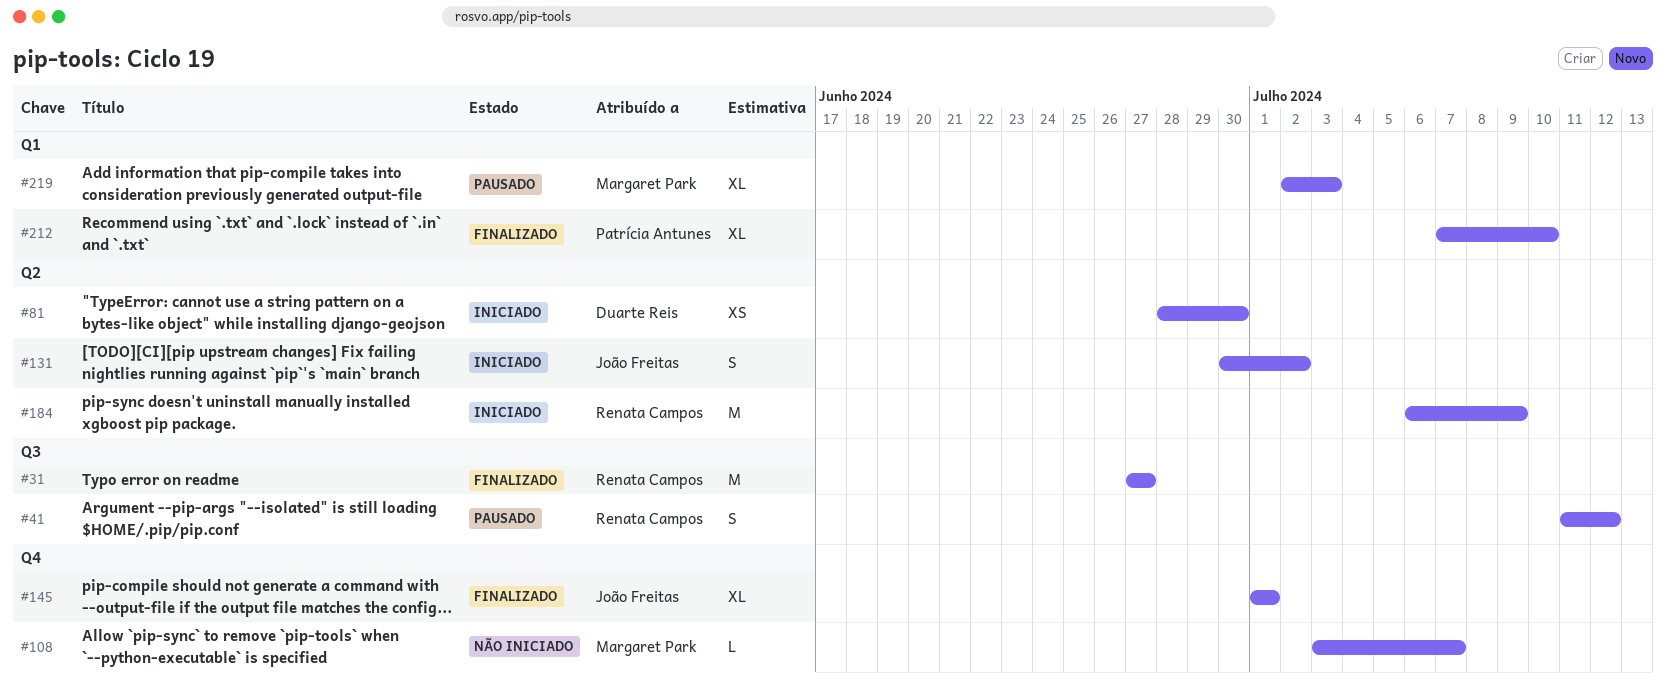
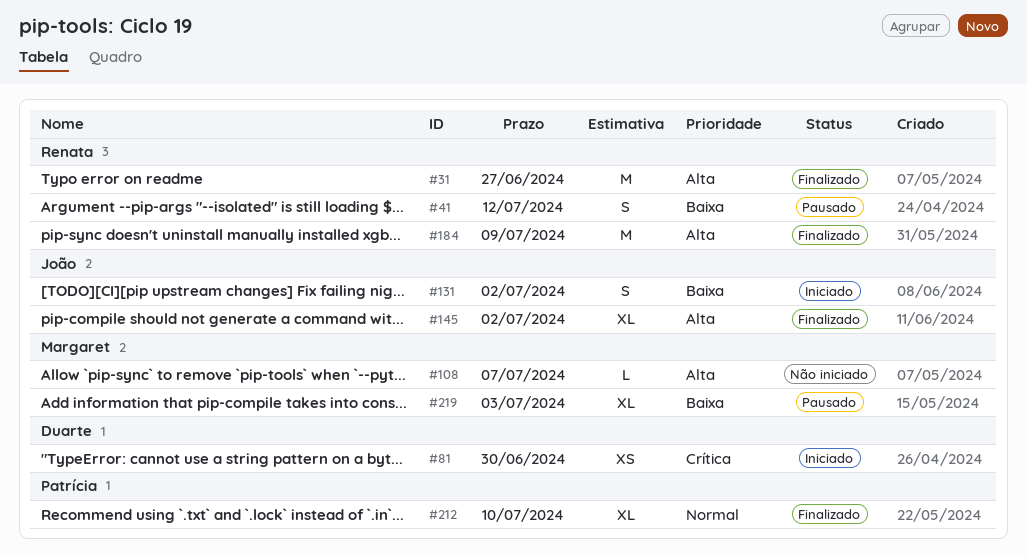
#145, due: Jul 1 -> Jul 2
#184, status: Iniciado -> Finalizado

